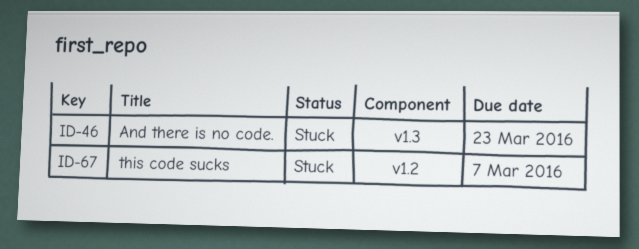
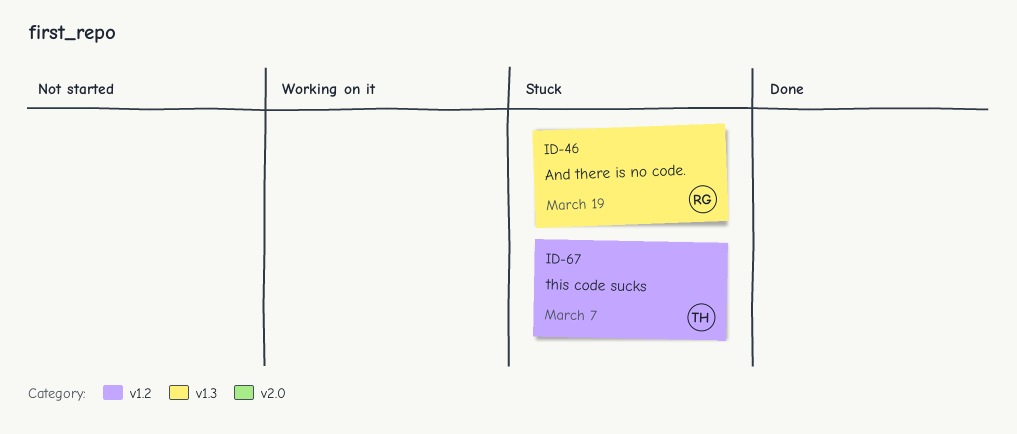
ID-46, due: Mar 23 -> Mar 19

